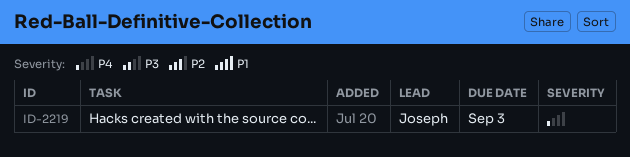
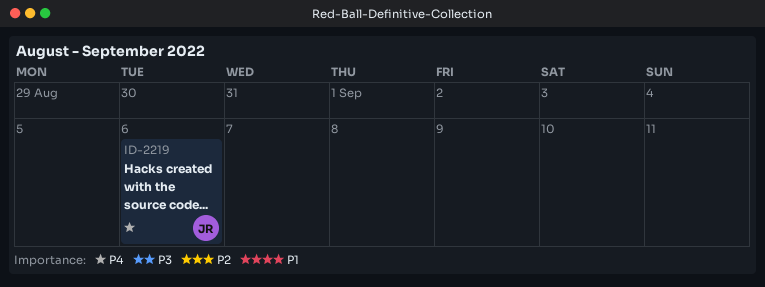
ID-2219, due: Sep 3 -> Sep 6

